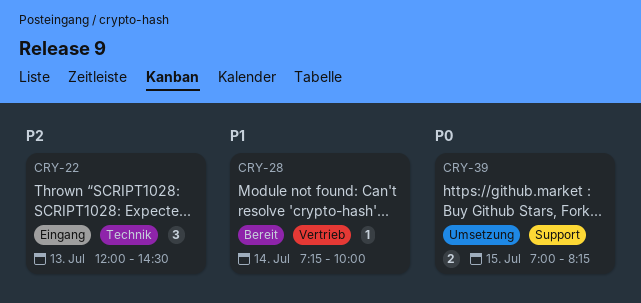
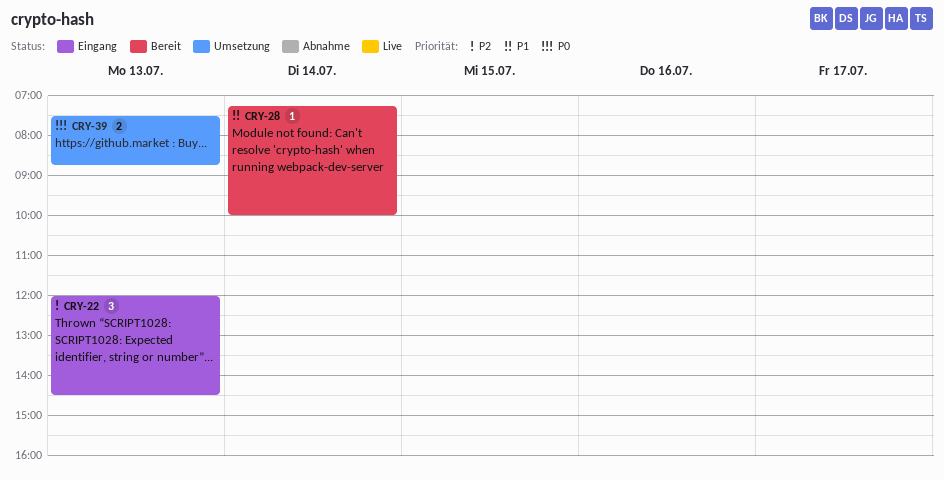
CRY-39, day: Jul 15 -> Jul 13
CRY-39, begins: 07:00 -> 07:30
CRY-39, ends: 08:15 -> 08:45

